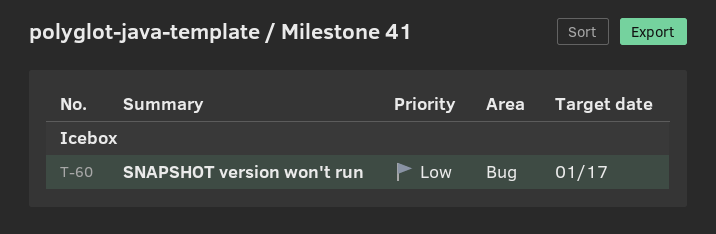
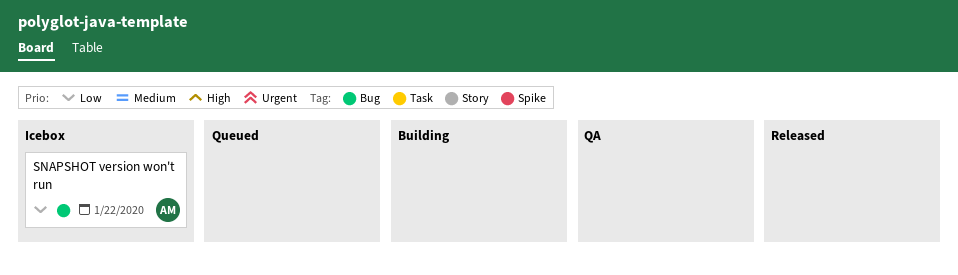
SNAPSHOT version won't run, due: Jan 17 -> Jan 22

